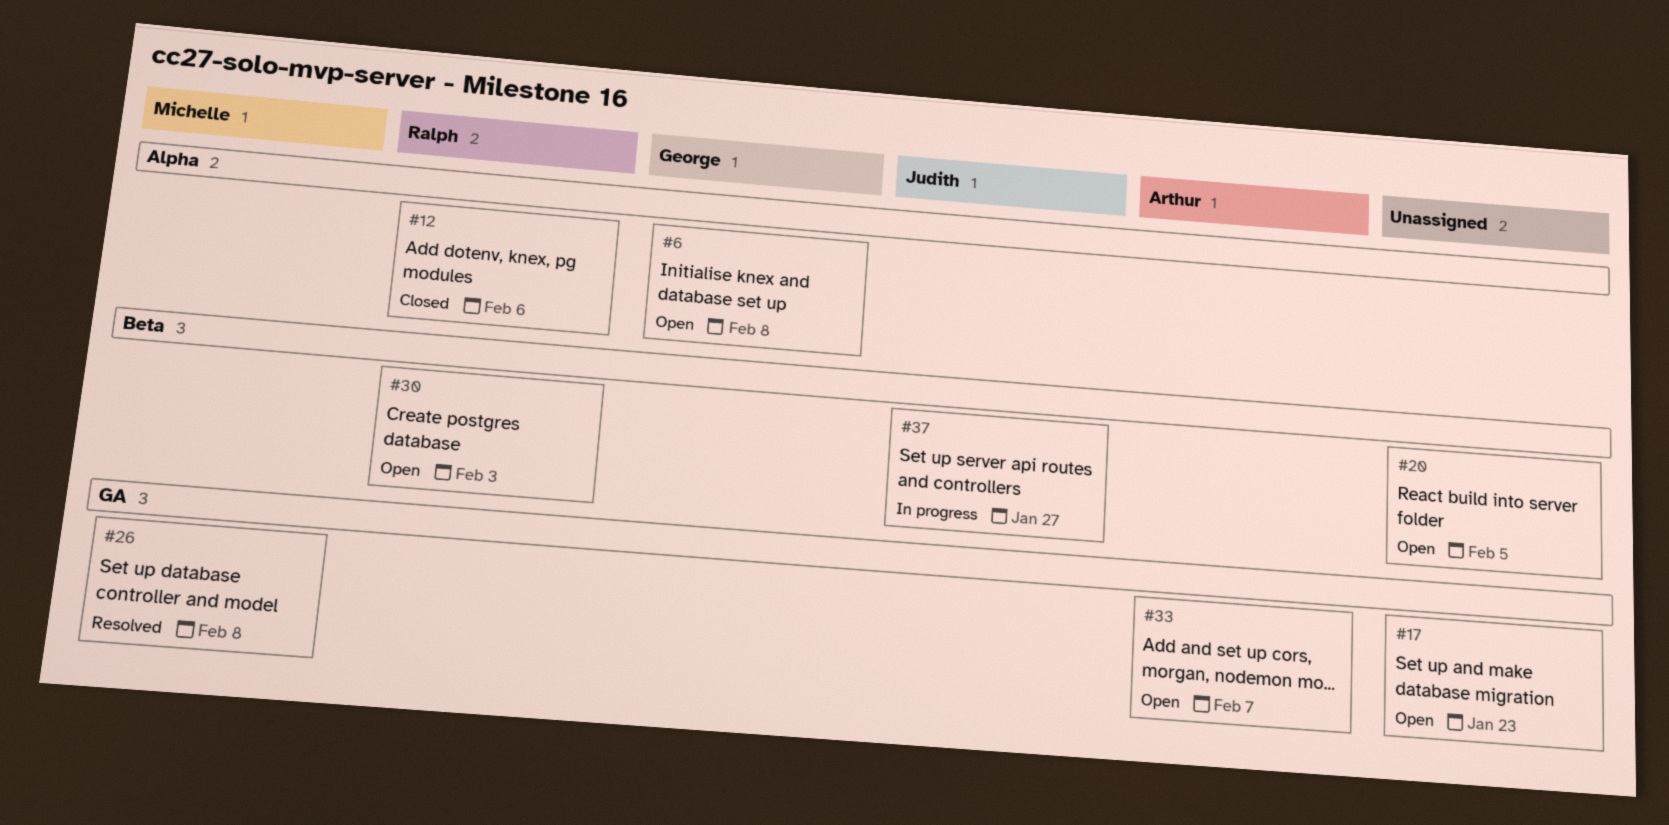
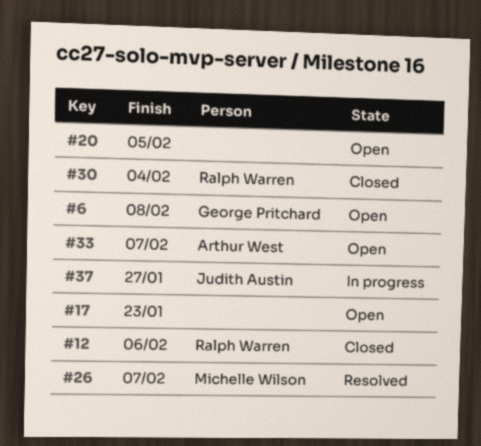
#26, due: Feb 8 -> Feb 7
#30, status: Open -> Closed
#30, due: Feb 3 -> Feb 4

